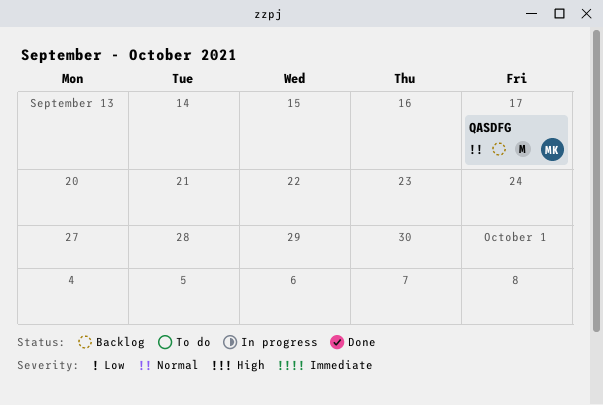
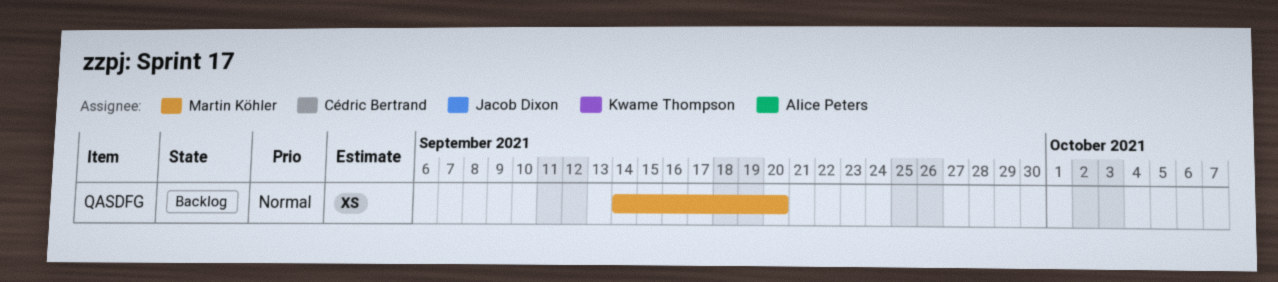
QASDFG, estimate: M -> XS
QASDFG, due: Sep 17 -> Sep 20

